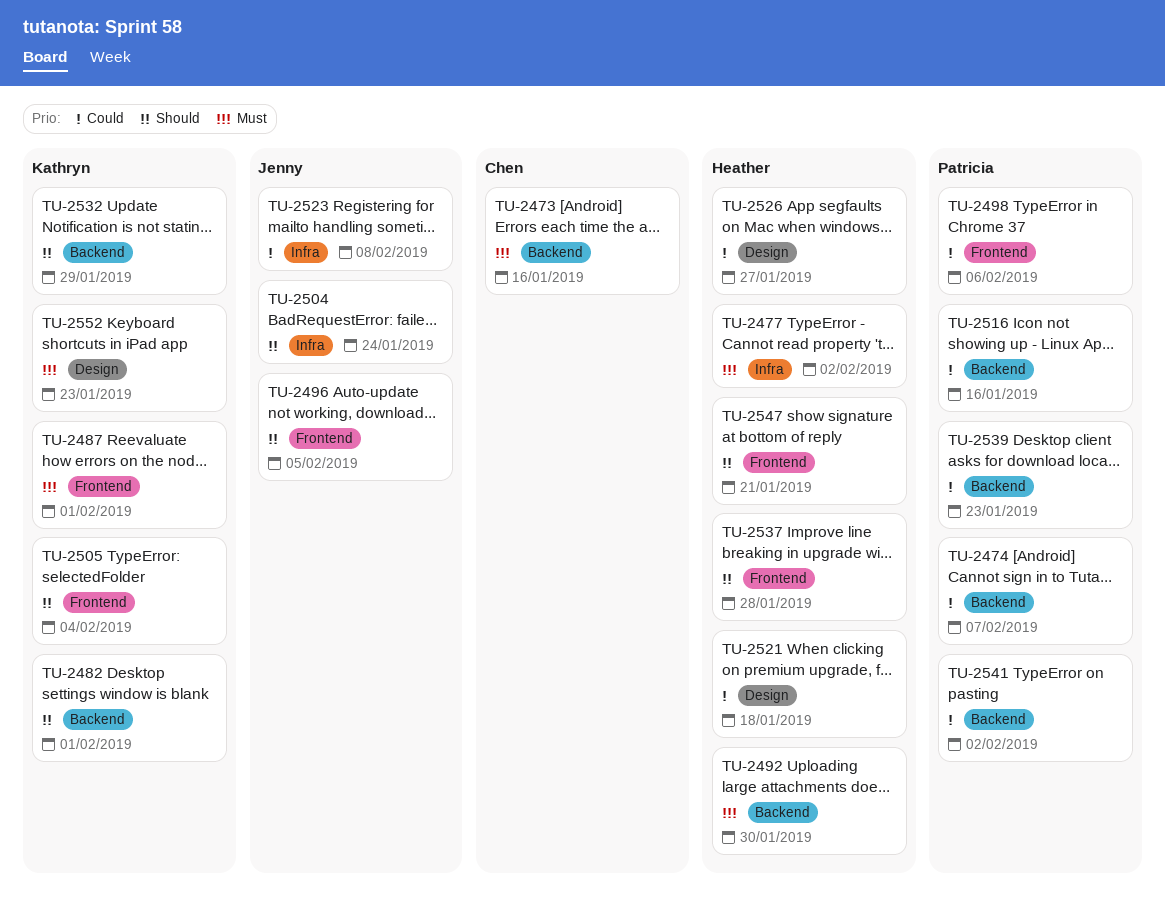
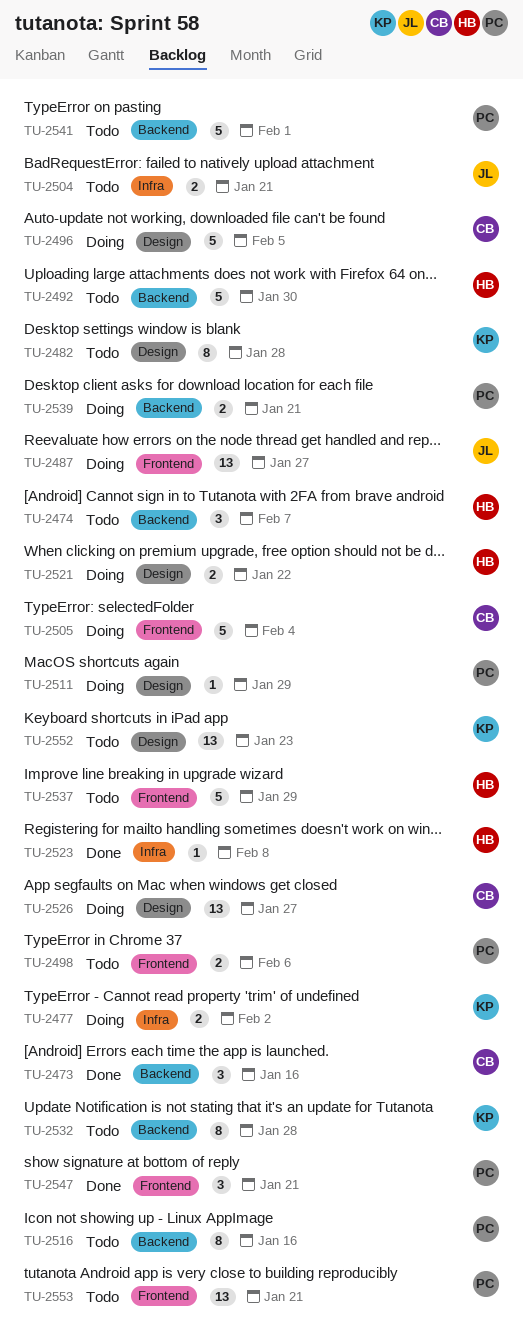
TU-2474, owner: Patricia -> Heather
TU-2477, owner: Heather -> Kathryn
TU-2482, label: Backend -> Design
TU-2482, due: Feb 1 -> Jan 28
TU-2487, owner: Kathryn -> Jenny
TU-2487, due: Feb 1 -> Jan 27
TU-2496, owner: Jenny -> Chen
TU-2496, label: Frontend -> Design
TU-2504, due: Jan 24 -> Jan 21
TU-2505, owner: Kathryn -> Chen
TU-2511: none -> present
TU-2521, due: Jan 18 -> Jan 22
TU-2523, owner: Jenny -> Heather
TU-2526, owner: Heather -> Chen
TU-2532, due: Jan 29 -> Jan 28
TU-2537, due: Jan 28 -> Jan 29
TU-2539, due: Jan 23 -> Jan 21
TU-2541, due: Feb 2 -> Feb 1
TU-2547, owner: Heather -> Patricia
TU-2553: none -> present

